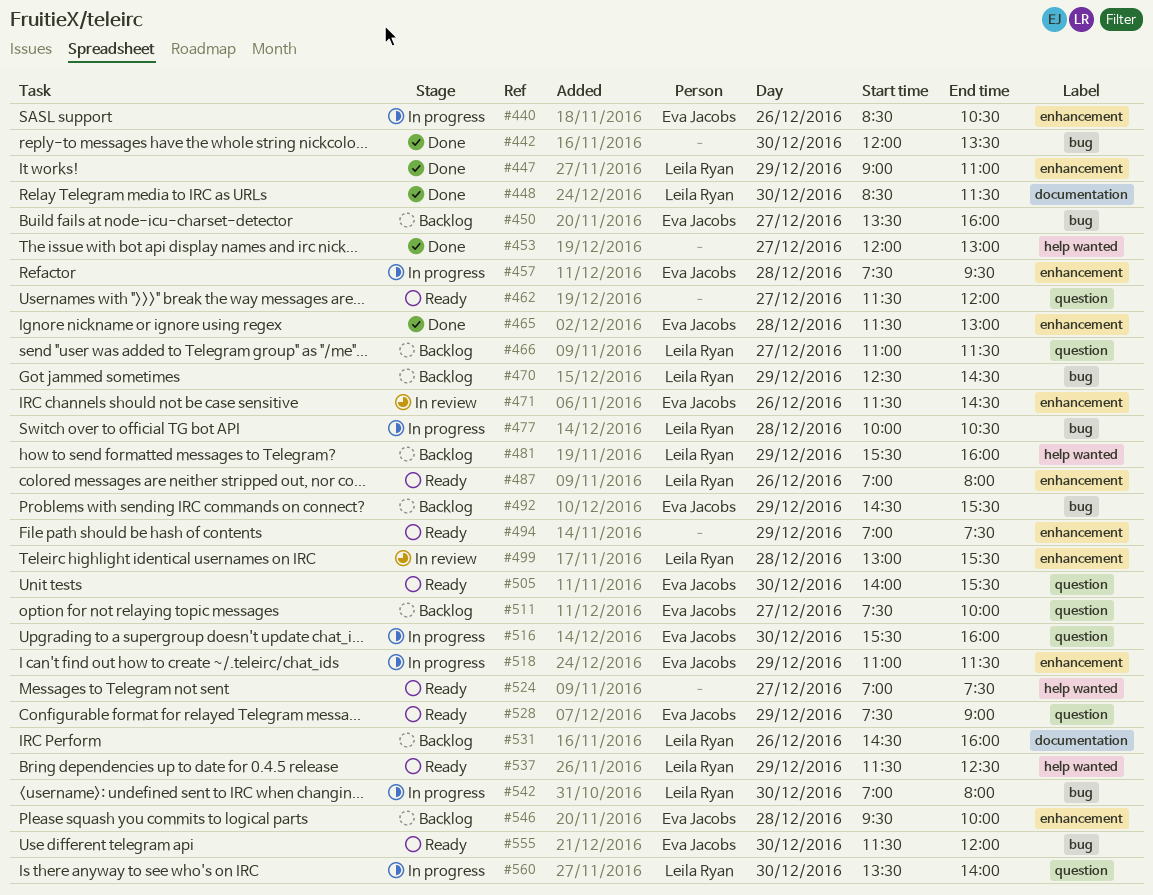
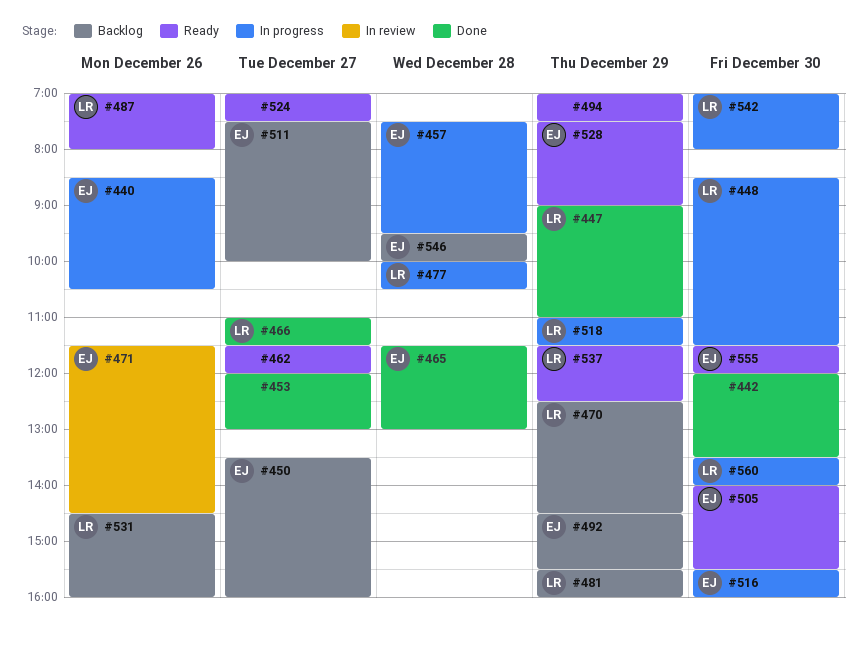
#448, status: Done -> In progress
#466, status: Backlog -> Done
#499: present -> none
#518, owner: Eva Jacobs -> Leila Ryan

